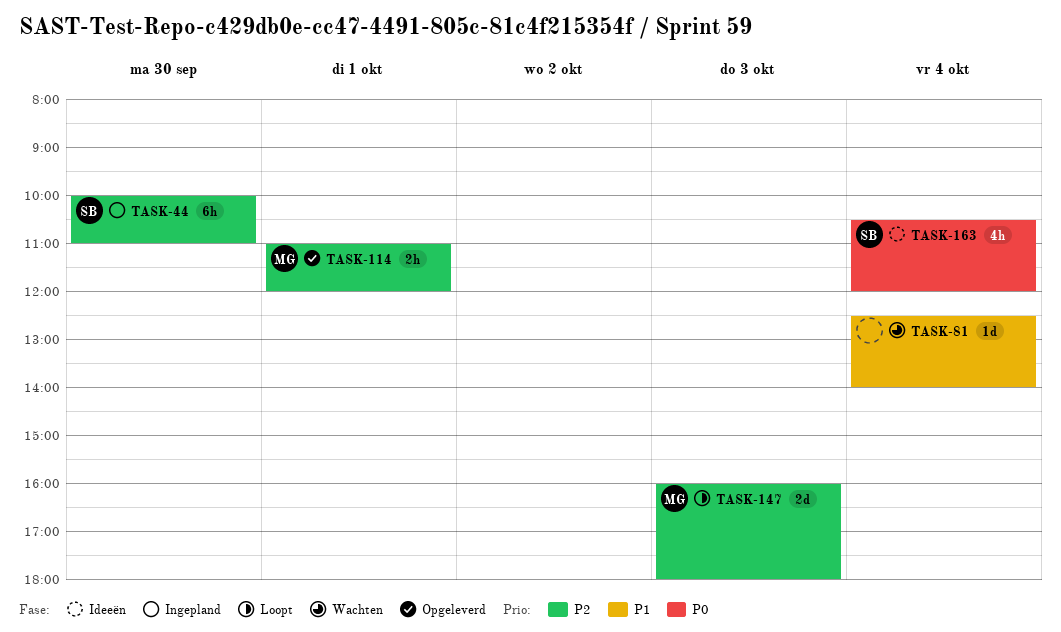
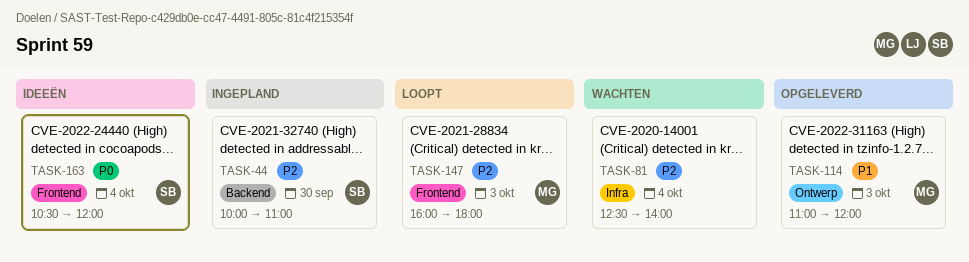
TASK-81, priority: P1 -> P2
TASK-114, priority: P2 -> P1
TASK-114, day: Oct 1 -> Oct 3

